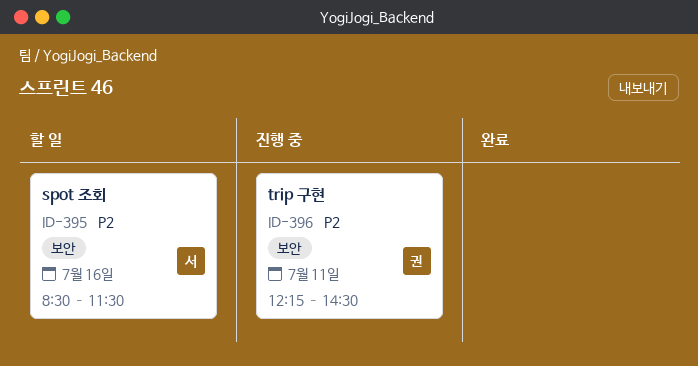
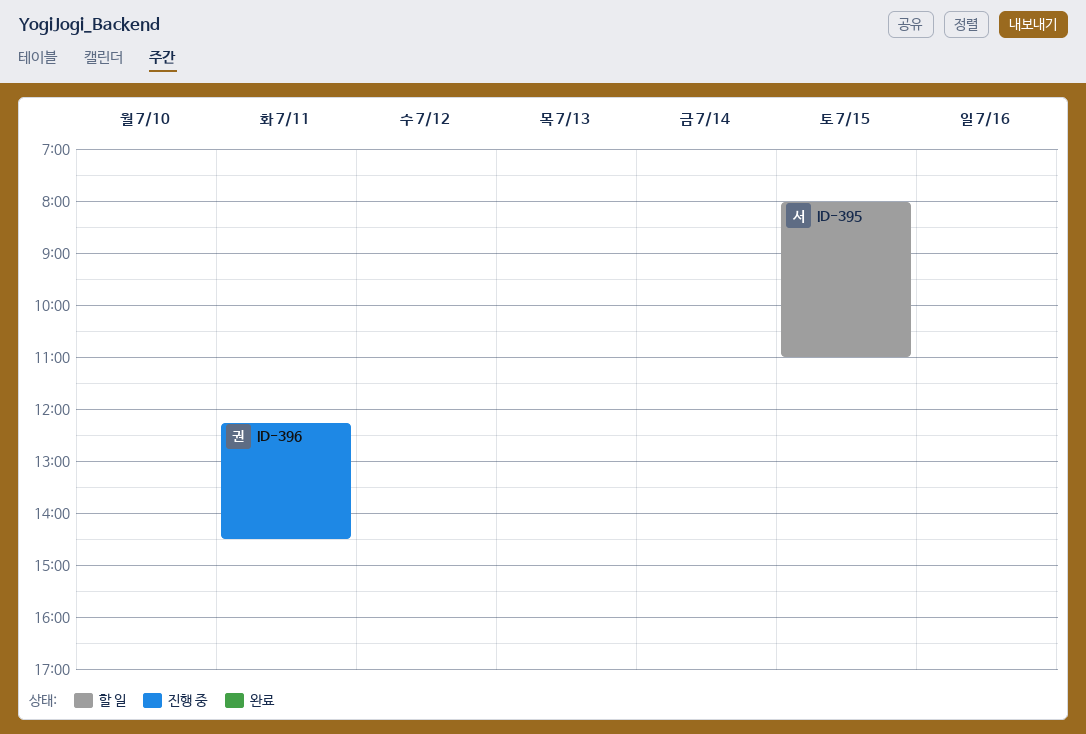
ID-395, day: Jul 16 -> Jul 15
ID-395, begins: 08:30 -> 08:00
ID-395, ends: 11:30 -> 11:00

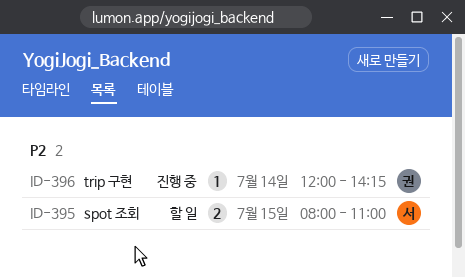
ID-396, day: Jul 11 -> Jul 14
ID-396, begins: 12:15 -> 12:00
ID-396, ends: 14:30 -> 14:15

